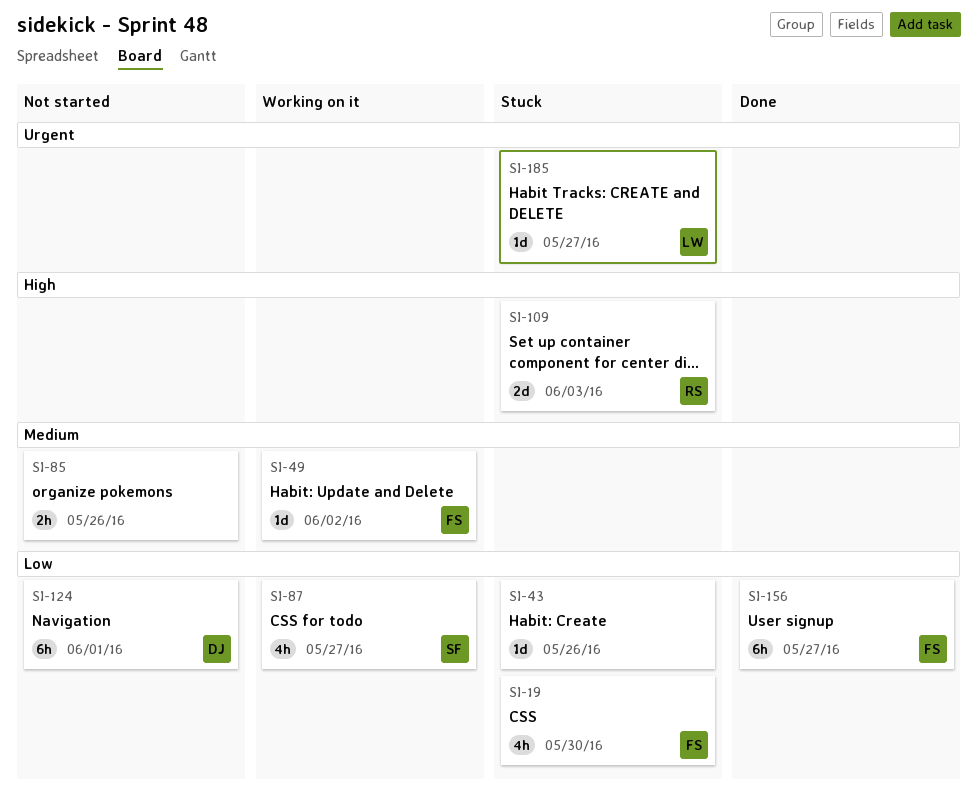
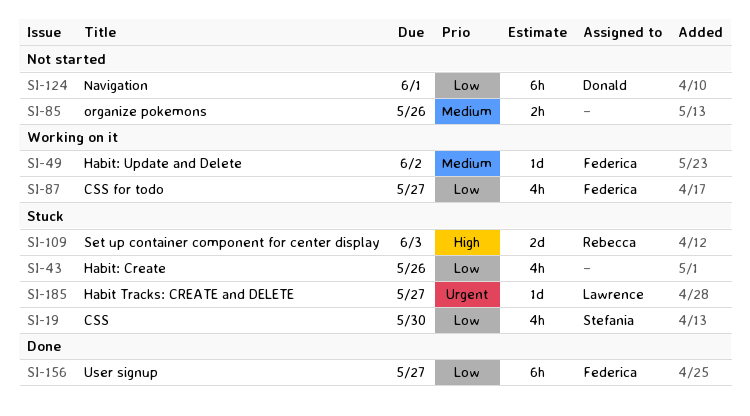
SI-19, owner: Federica -> Stefania
SI-43, estimate: 1d -> 4h
SI-87, owner: Stefania -> Federica

